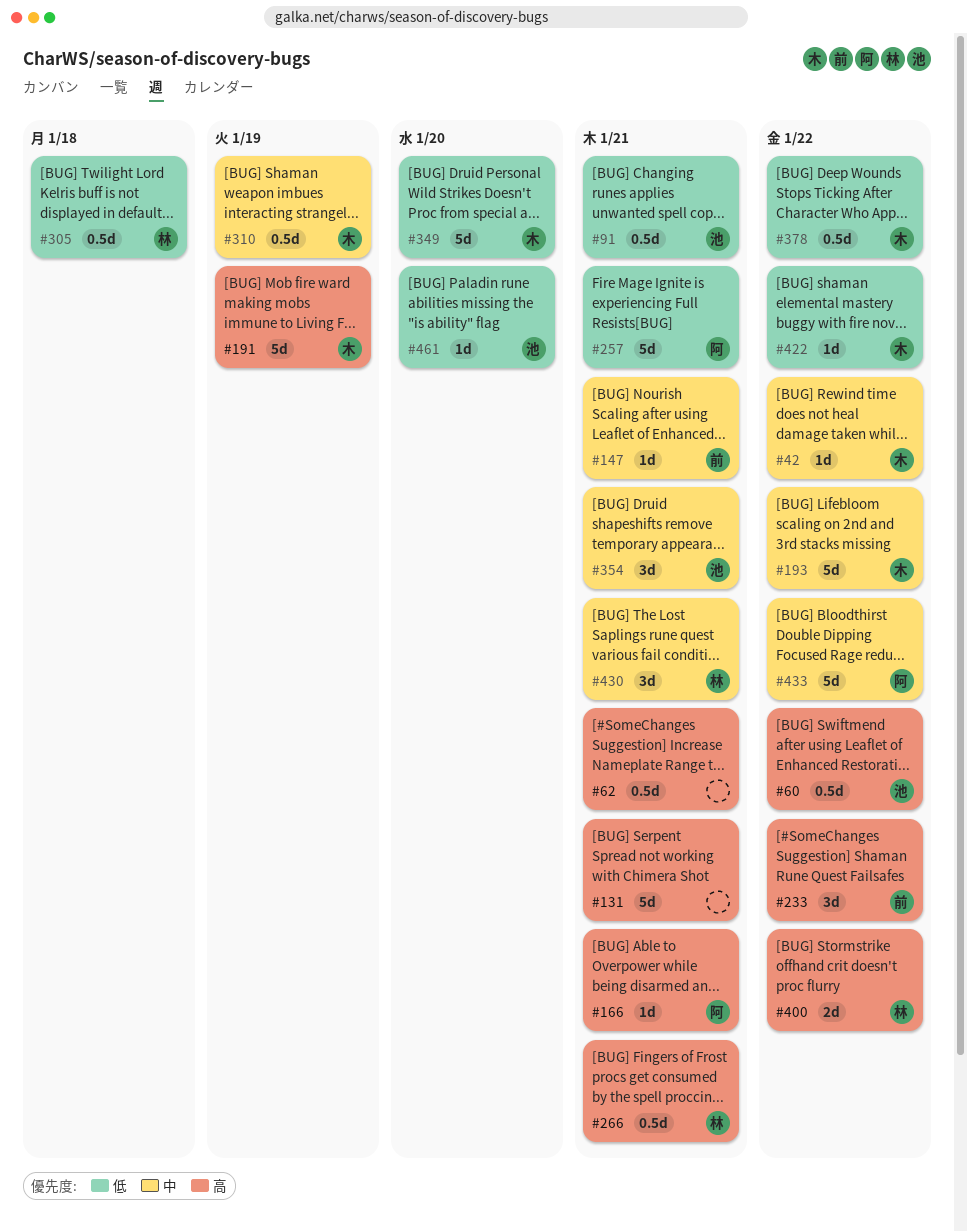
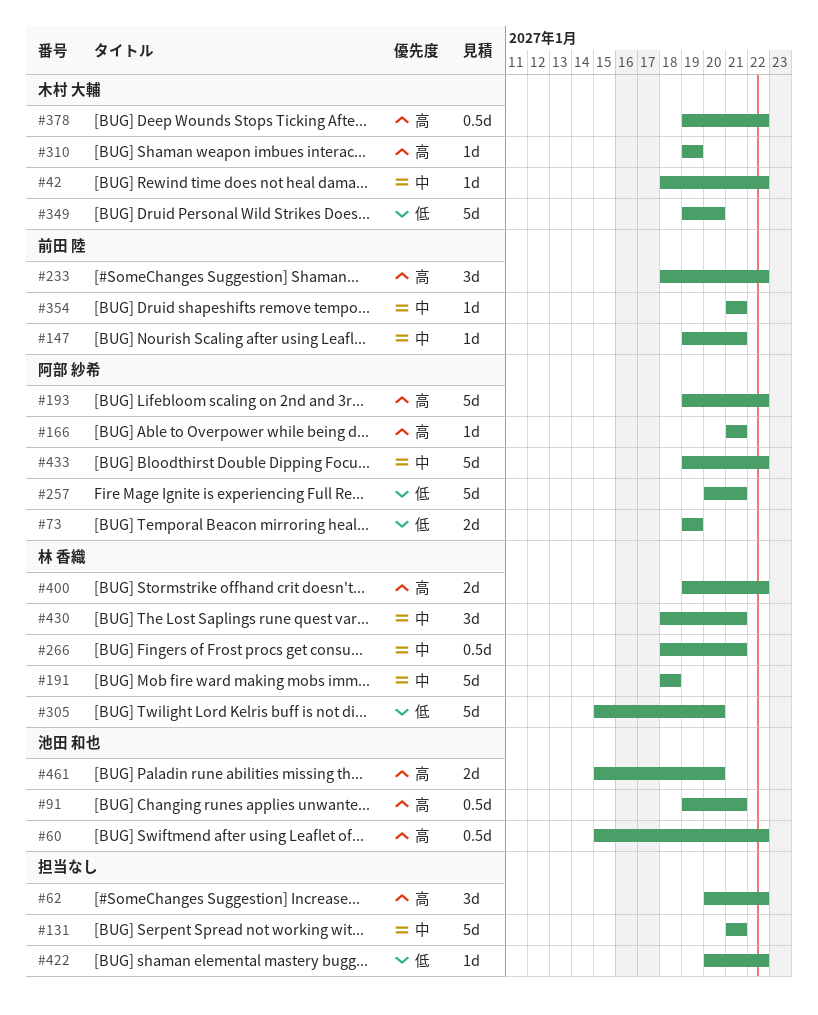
#62, estimate: 0.5d -> 3d
#62, due: Jan 21 -> Jan 22
#73: none -> present
#91, priority: 低 -> 高
#131, priority: 高 -> 中
#191, owner: 木村 大輔 -> 林 香織
#191, priority: 高 -> 中
#191, due: Jan 19 -> Jan 18
#193, owner: 木村 大輔 -> 阿部 紗希
#193, priority: 中 -> 高
#266, priority: 高 -> 中
#305, estimate: 0.5d -> 5d
#305, due: Jan 18 -> Jan 20
#310, priority: 中 -> 高
#310, estimate: 0.5d -> 1d
#354, owner: 池田 和也 -> 前田 陸
#354, estimate: 3d -> 1d
#378, priority: 低 -> 高
#422, owner: 木村 大輔 -> none
#461, priority: 低 -> 高
#461, estimate: 1d -> 2d

